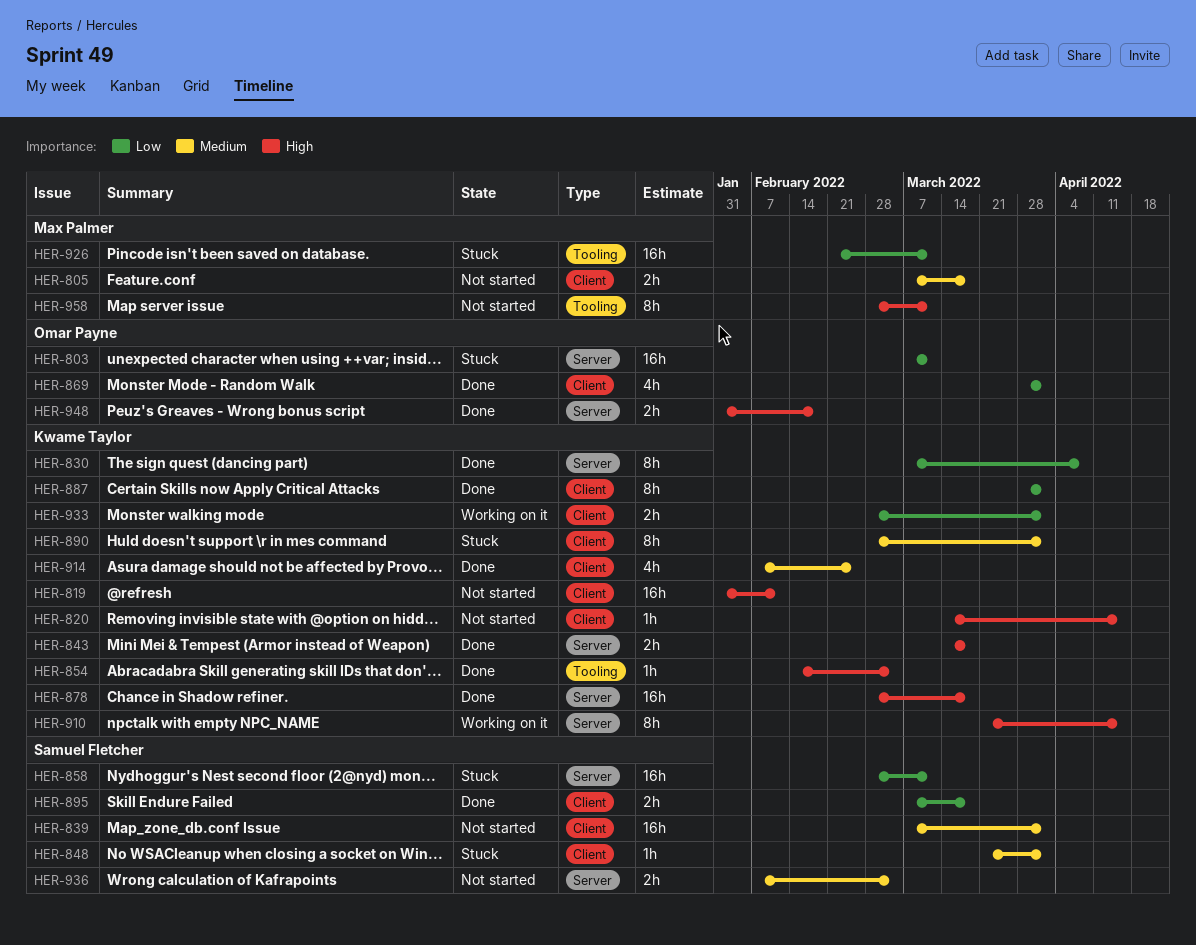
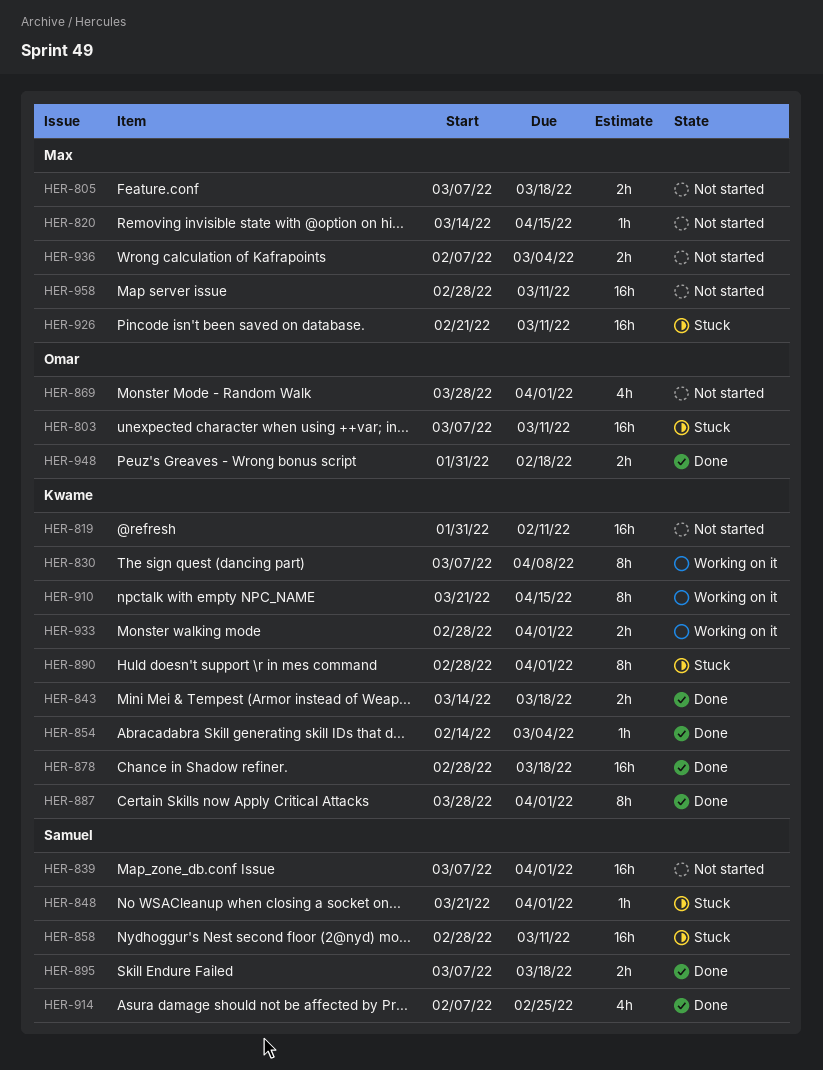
HER-820, owner: Kwame Taylor -> Max Palmer
HER-830, status: Done -> Working on it
HER-869, status: Done -> Not started
HER-914, owner: Kwame Taylor -> Samuel Fletcher
HER-936, owner: Samuel Fletcher -> Max Palmer
HER-958, estimate: 8h -> 16h

